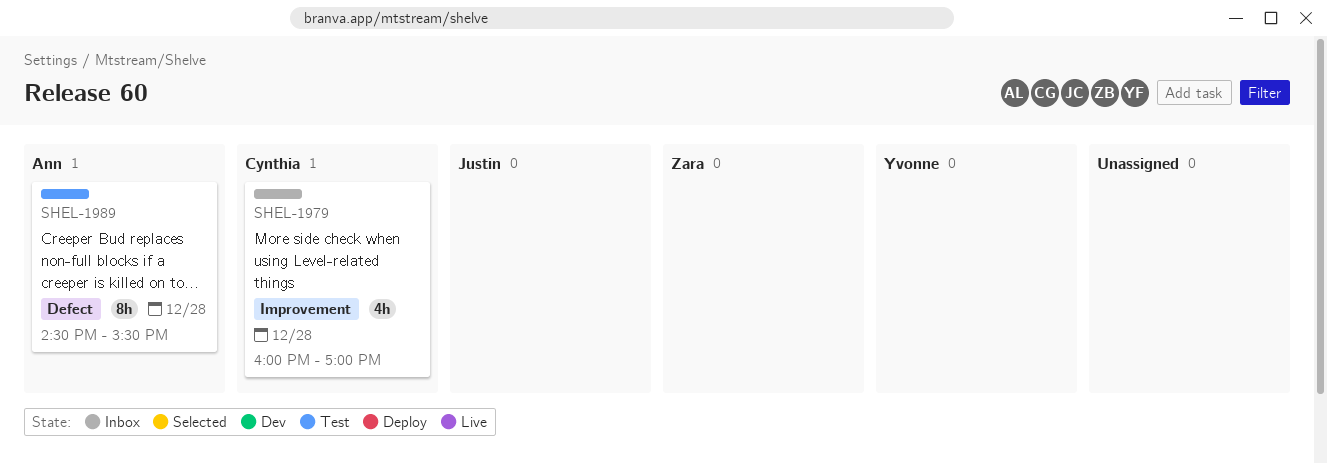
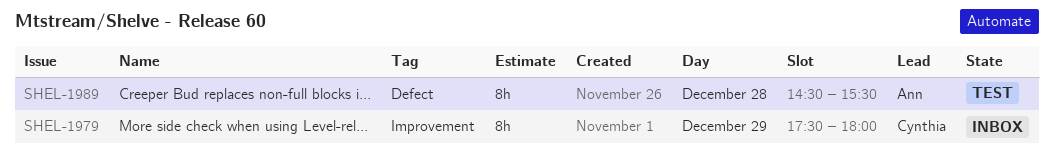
SHEL-1979, estimate: 4h -> 8h
SHEL-1979, day: Dec 28 -> Dec 29
SHEL-1979, begins: 16:00 -> 17:30
SHEL-1979, ends: 17:00 -> 18:00

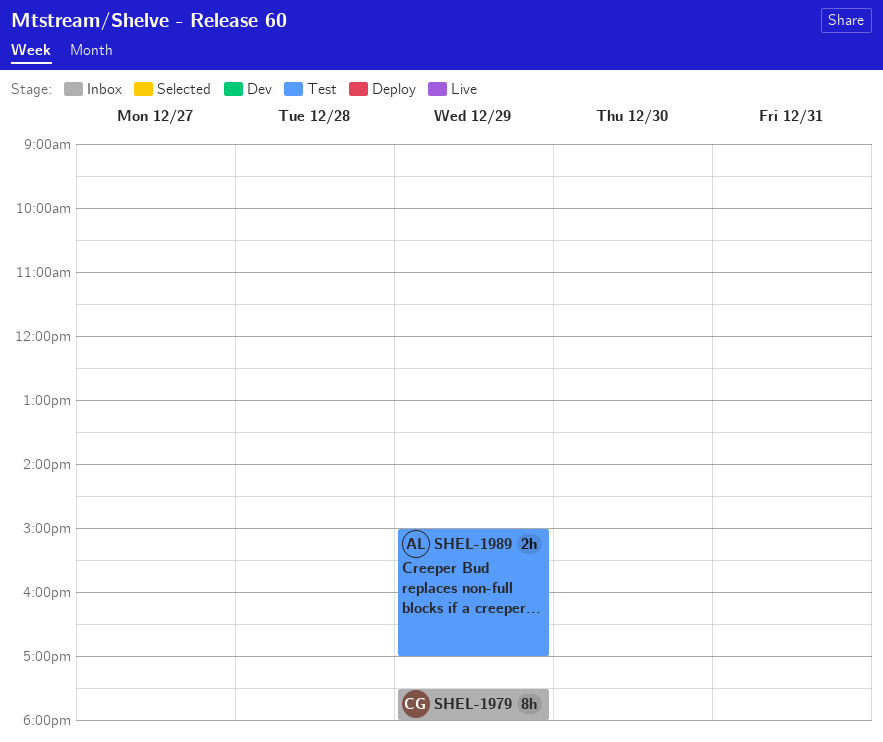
SHEL-1989, estimate: 8h -> 2h
SHEL-1989, day: Dec 28 -> Dec 29
SHEL-1989, begins: 14:30 -> 15:00
SHEL-1989, ends: 15:30 -> 17:00

